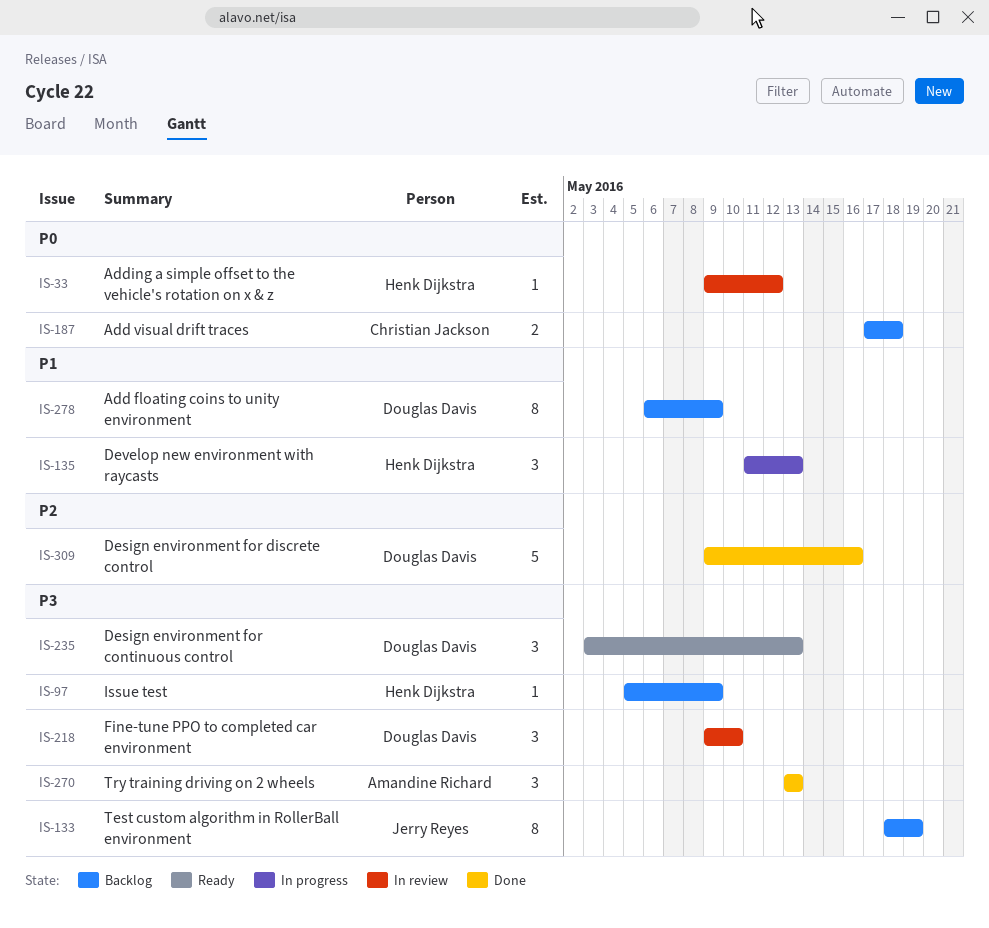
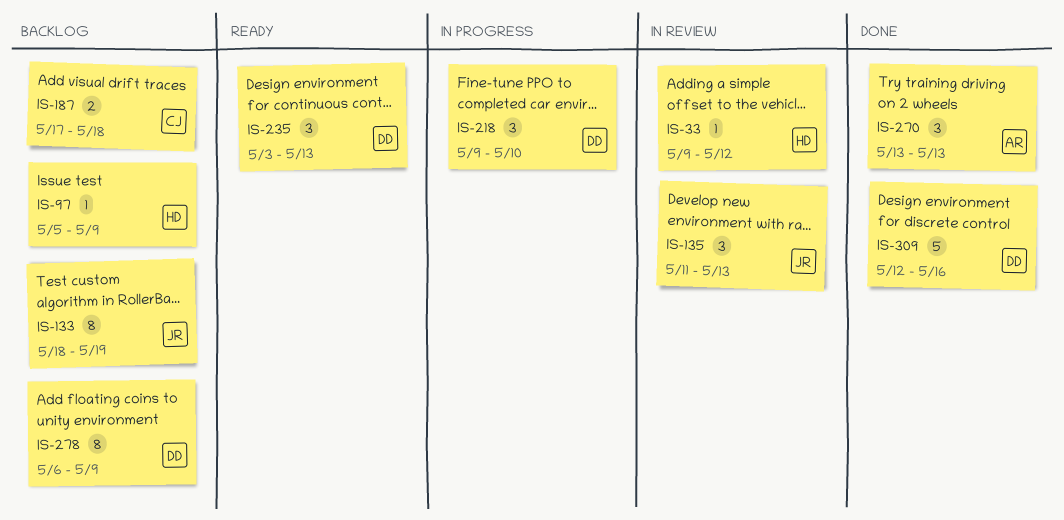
IS-135, status: In progress -> In review
IS-135, owner: Henk Dijkstra -> Jerry Reyes
IS-218, status: In review -> In progress
IS-309, start: May 9 -> May 12

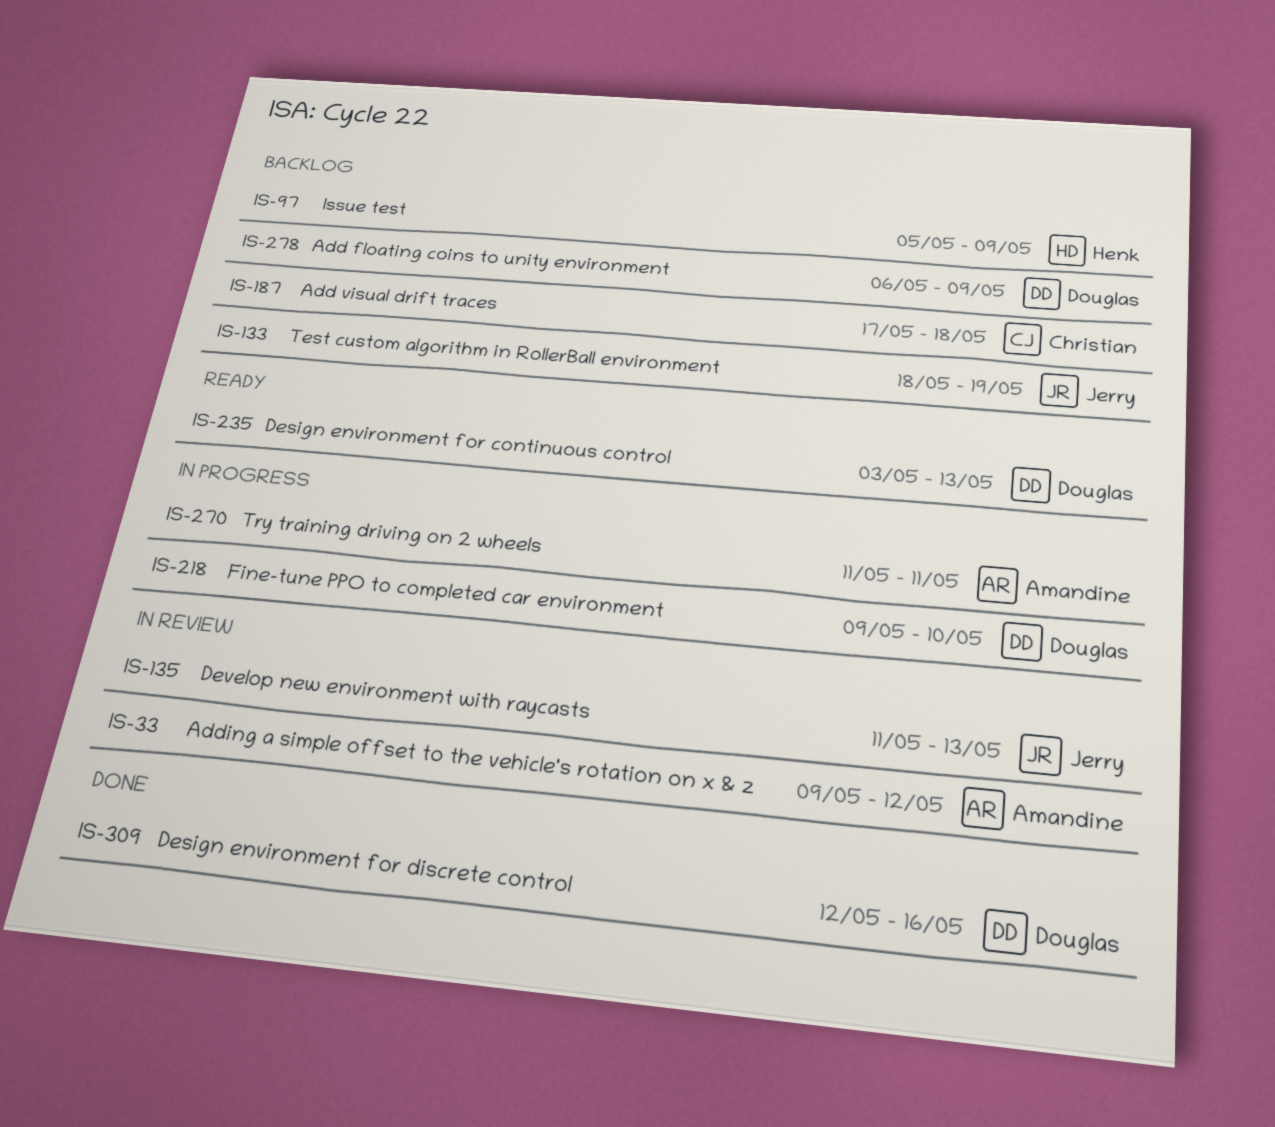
IS-33, owner: Henk -> Amandine
IS-270, status: Done -> In progress
IS-270, start: May 13 -> May 11
IS-270, due: May 13 -> May 11

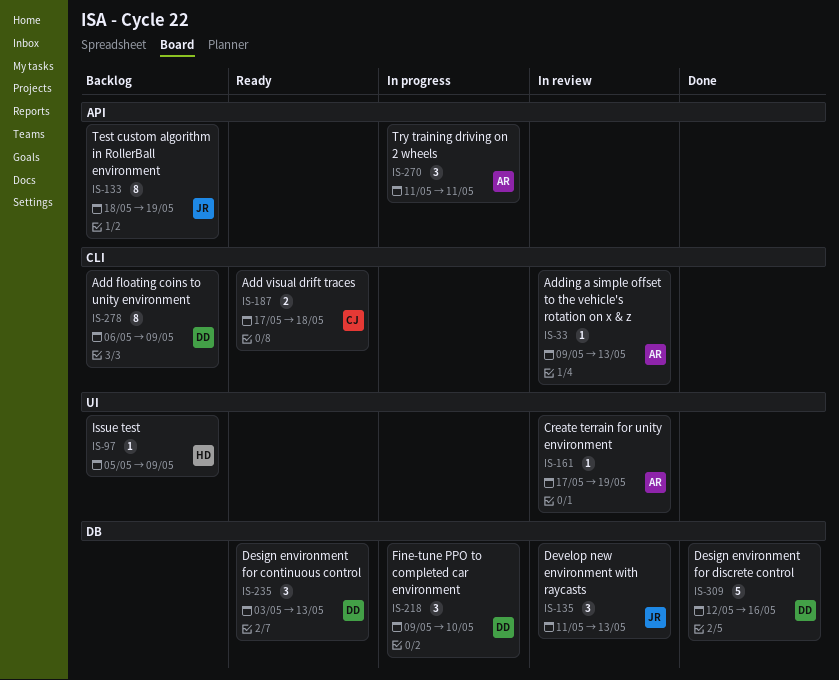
IS-33, due: May 12 -> May 13
IS-161: none -> present
IS-187, status: Backlog -> Ready

